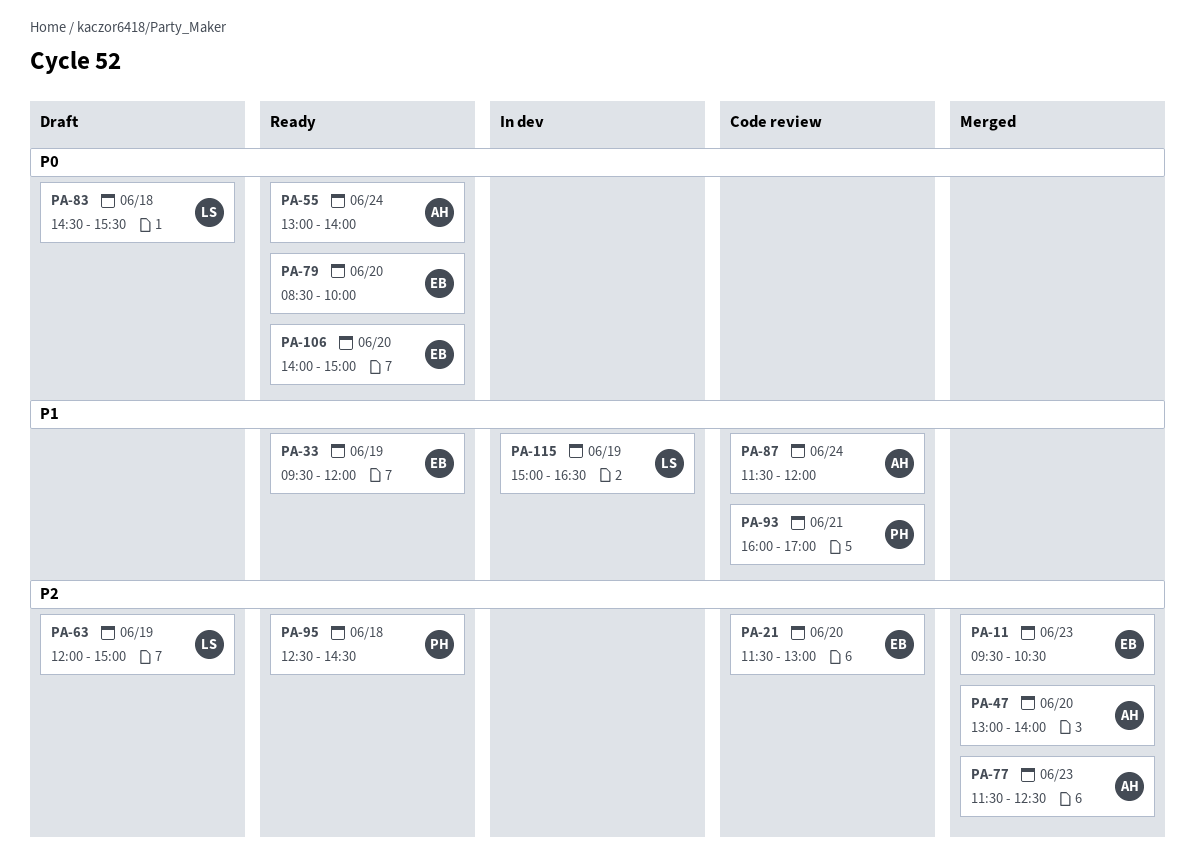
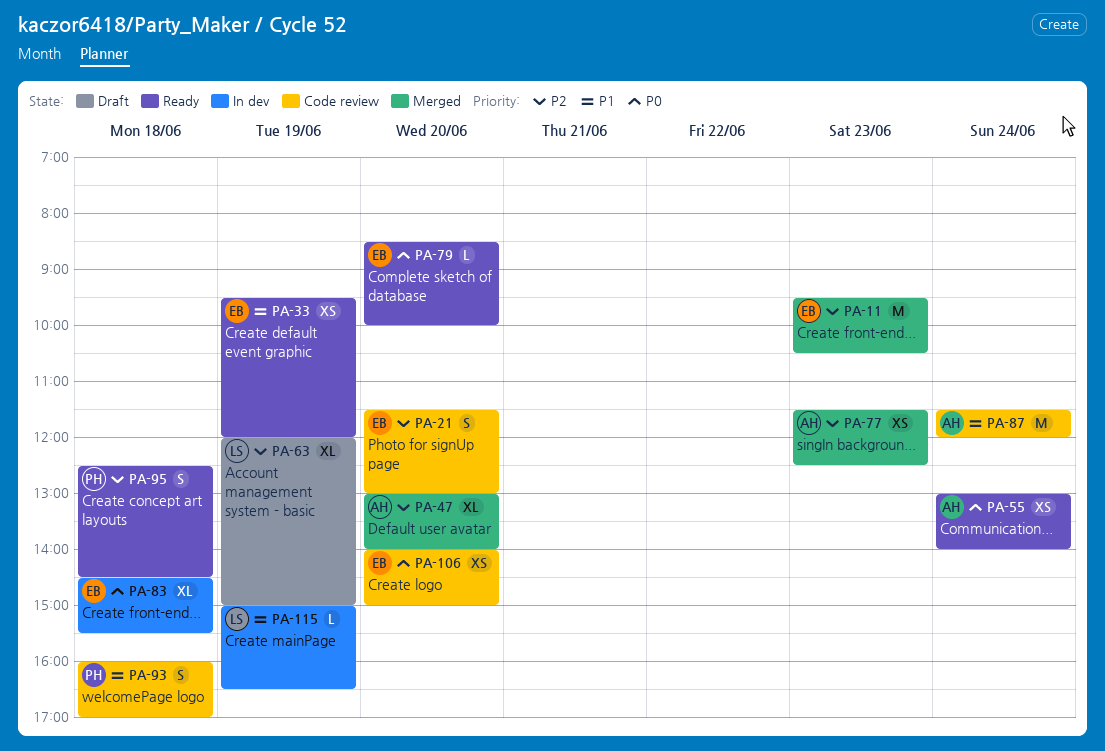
PA-83, status: Draft -> In dev
PA-83, owner: LS -> EB
PA-93, day: Jun 21 -> Jun 18
PA-106, status: Ready -> Code review

